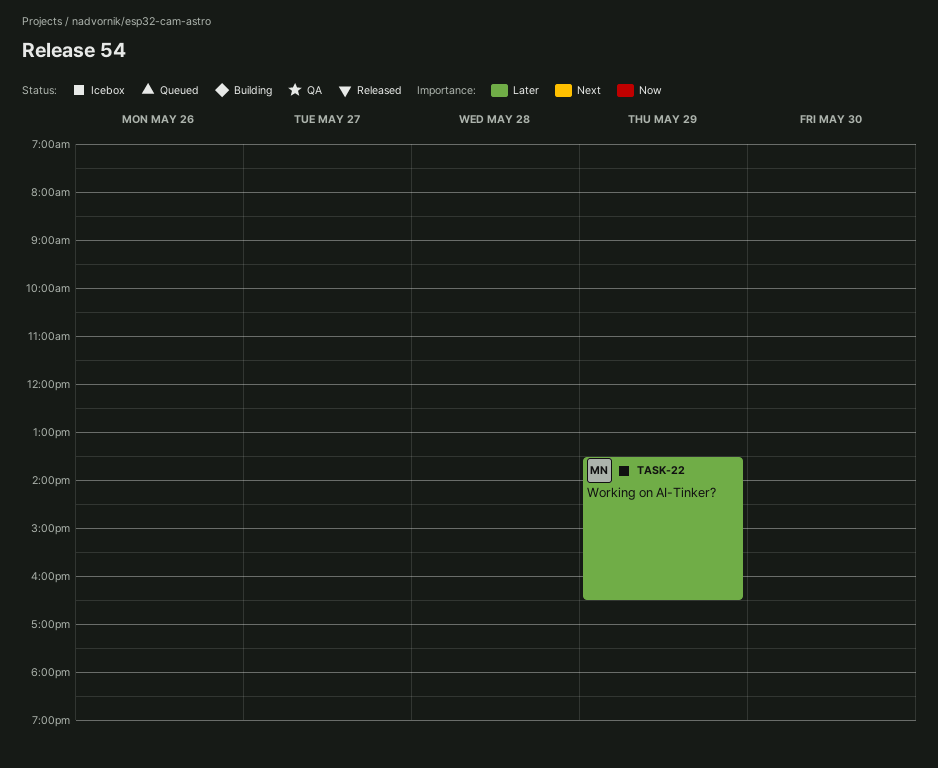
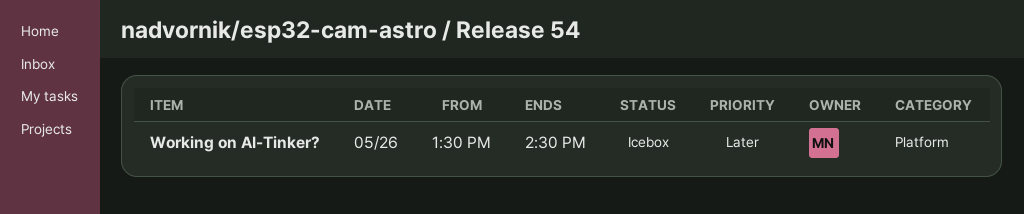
Working on AI-Tinker?, day: May 29 -> May 26
Working on AI-Tinker?, ends: 16:30 -> 14:30

